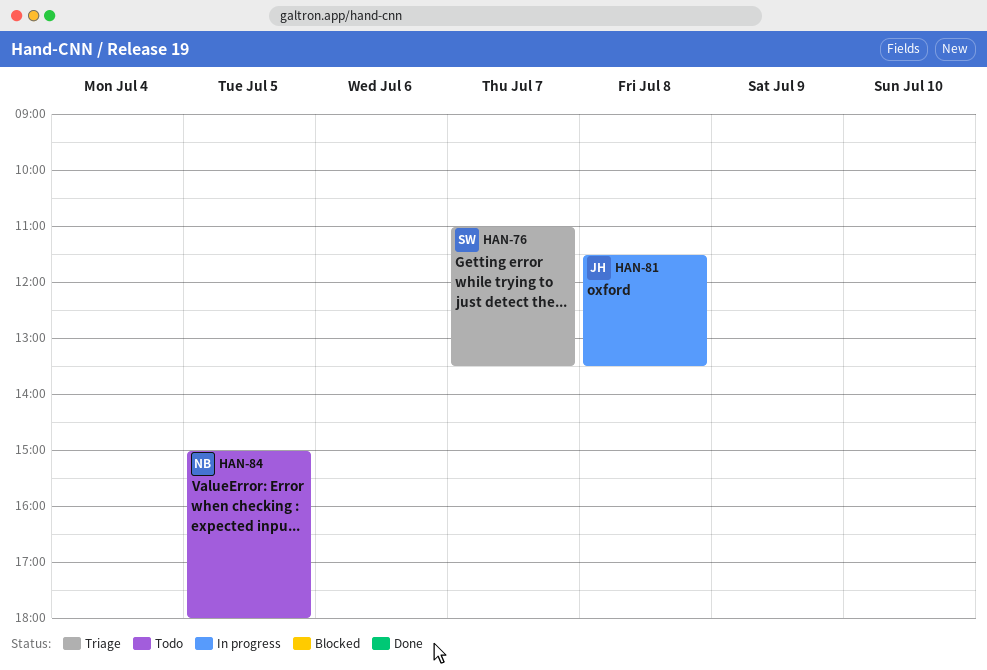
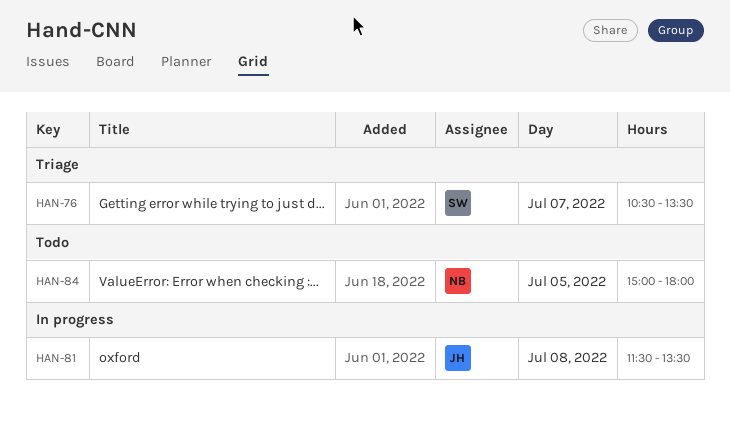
HAN-76, begins: 11:00 -> 10:30

